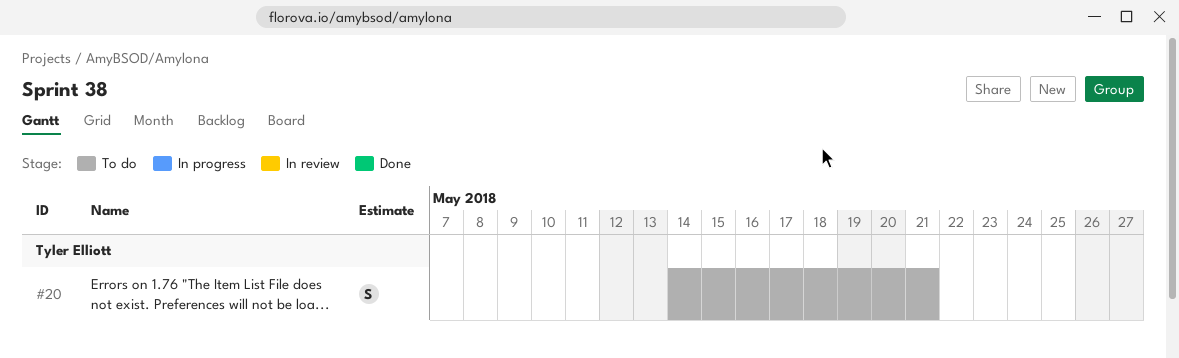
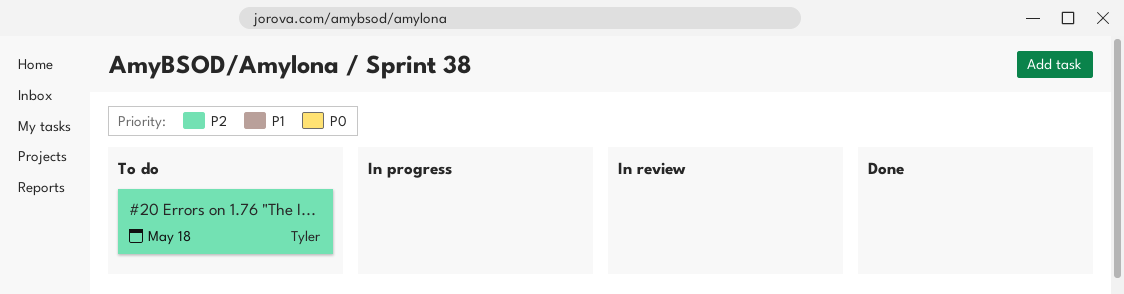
#20, due: May 21 -> May 18

